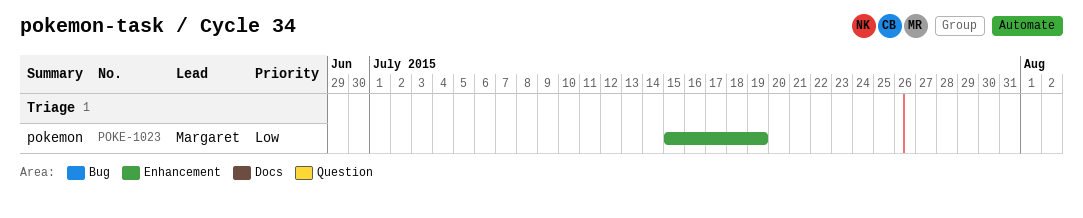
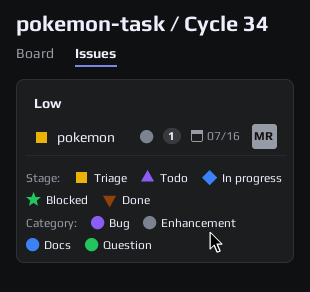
pokemon, due: Jul 19 -> Jul 16

